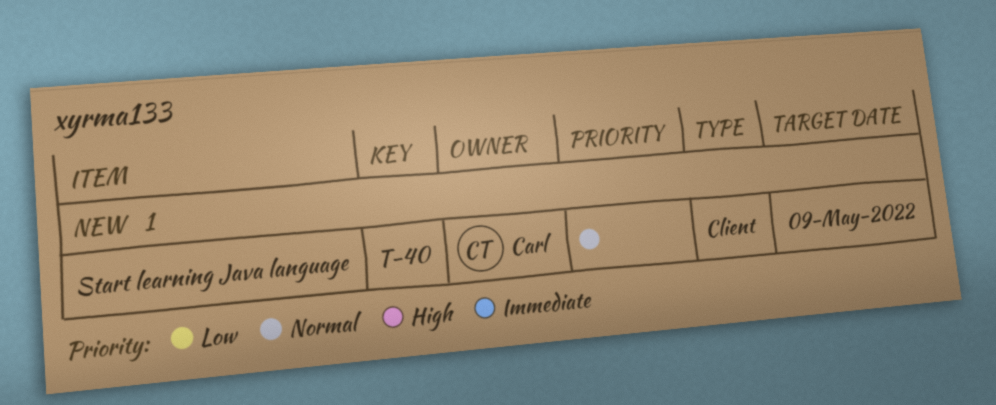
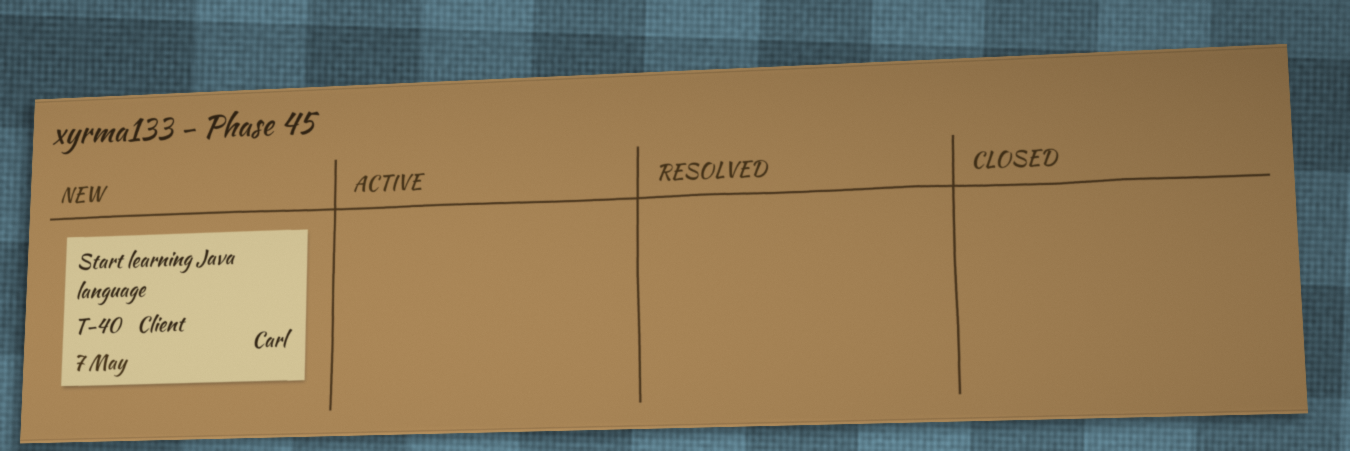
T-40, due: May 9 -> May 7

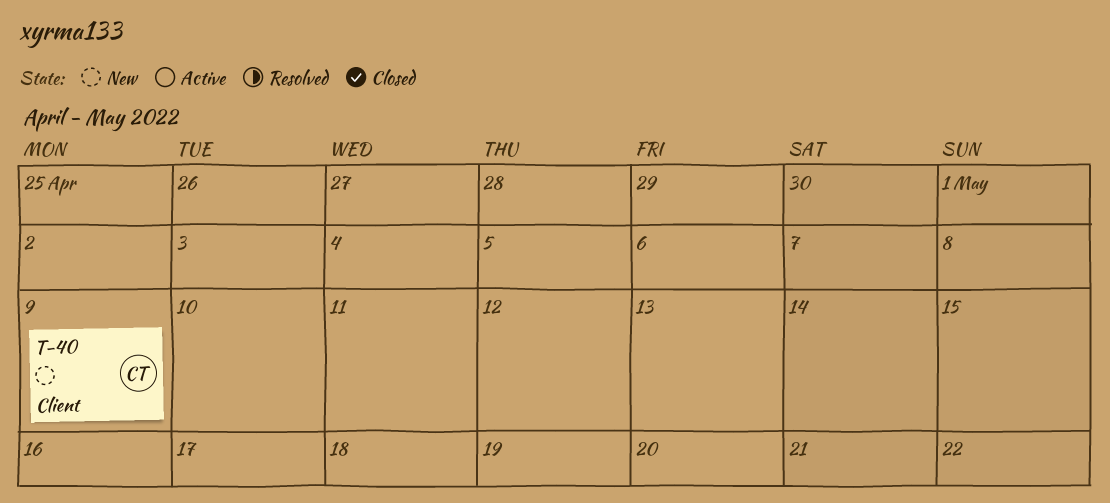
T-40, due: May 7 -> May 9

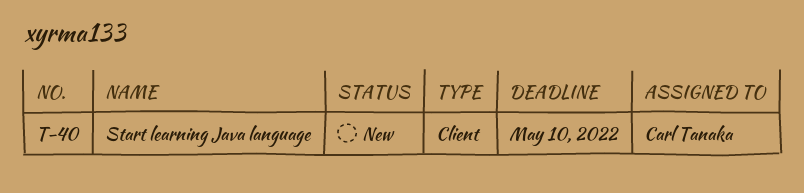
T-40, due: May 9 -> May 10

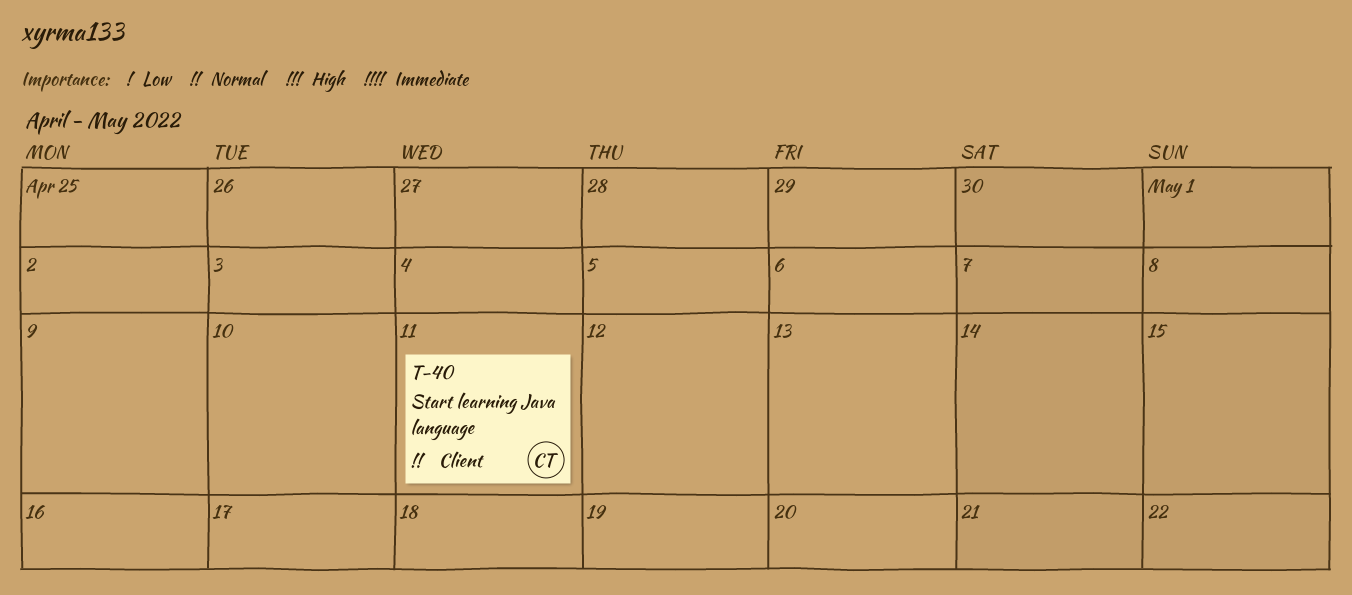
T-40, due: May 10 -> May 11

